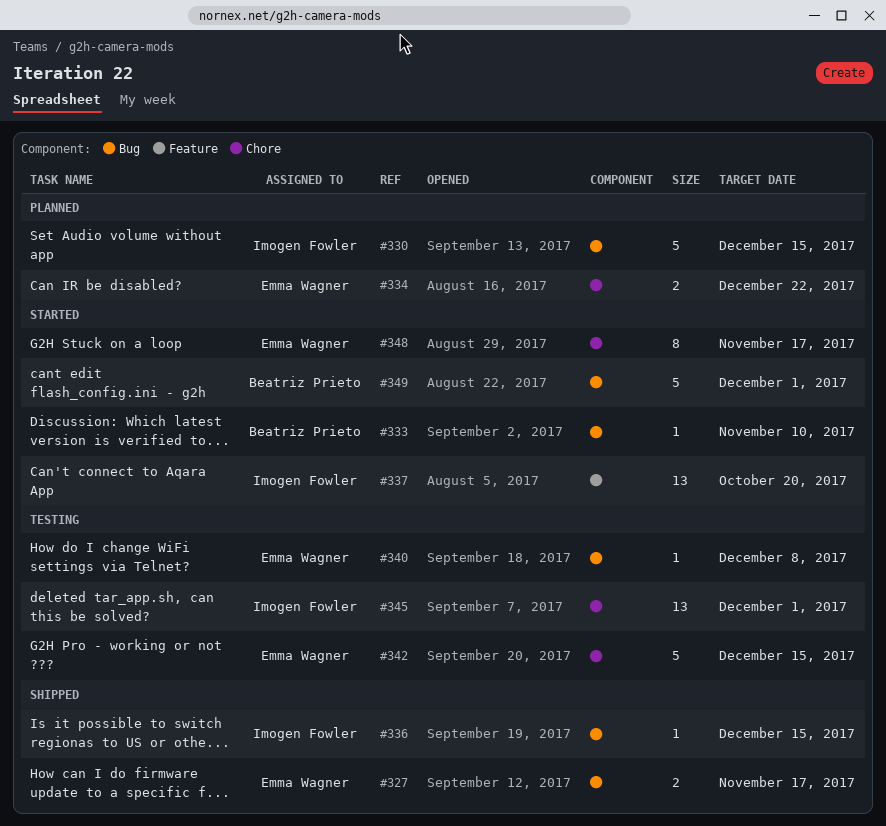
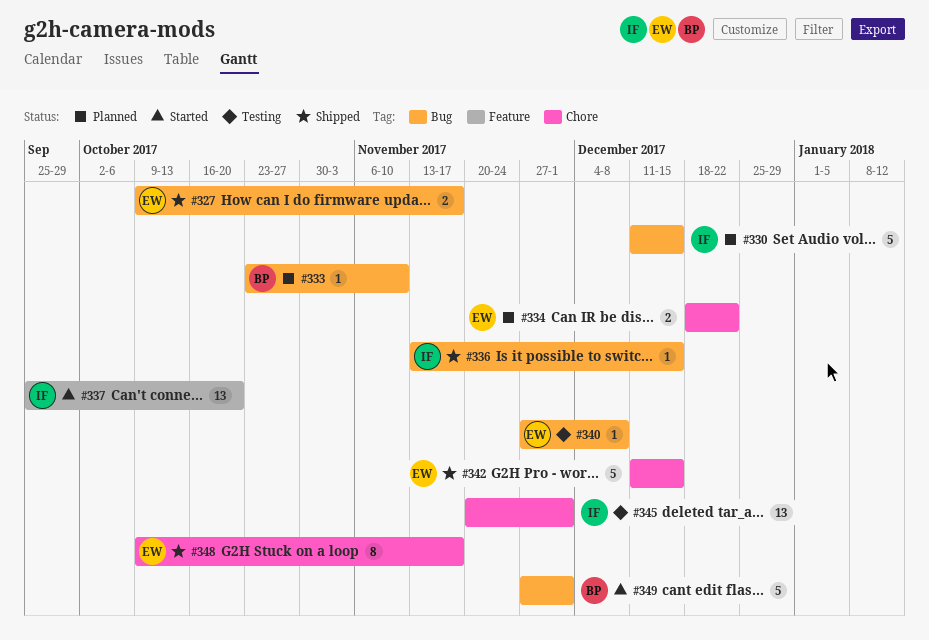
#333, status: Started -> Planned
#342, status: Testing -> Shipped
#348, status: Started -> Shipped

